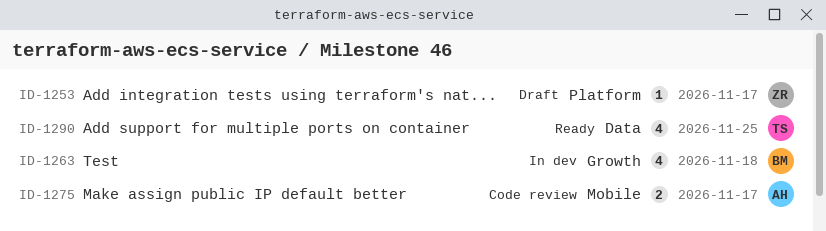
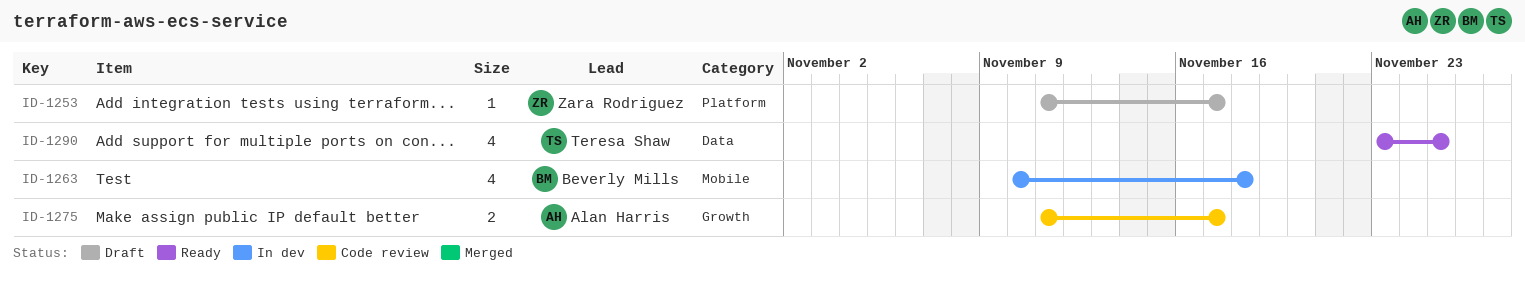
ID-1263, label: Growth -> Mobile
ID-1275, label: Mobile -> Growth

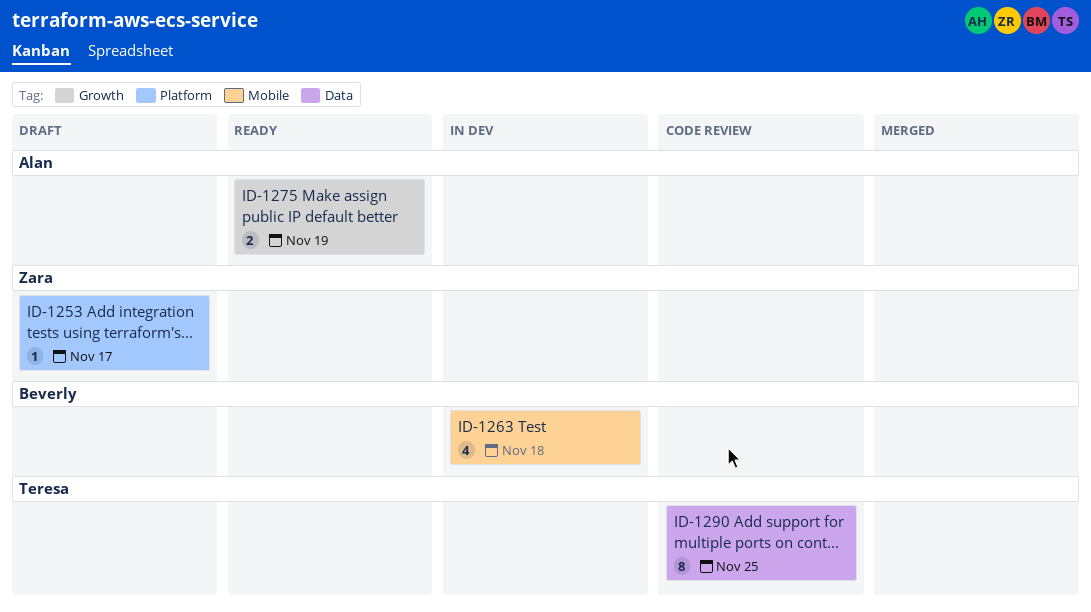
ID-1275, status: Code review -> Ready
ID-1275, due: Nov 17 -> Nov 19
ID-1290, status: Ready -> Code review
ID-1290, estimate: 4 -> 8

